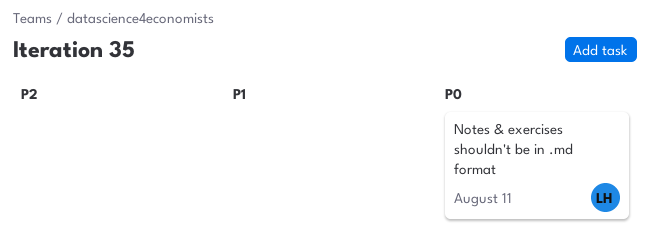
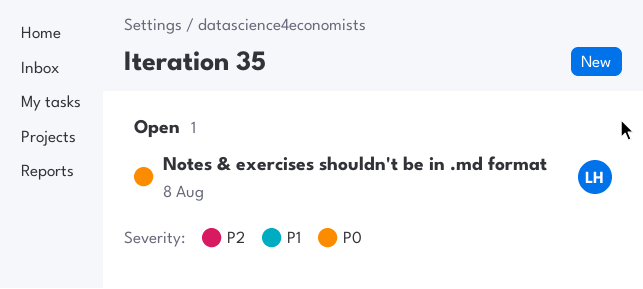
Notes & exercises shouldn't be in .md format, due: Aug 11 -> Aug 8

